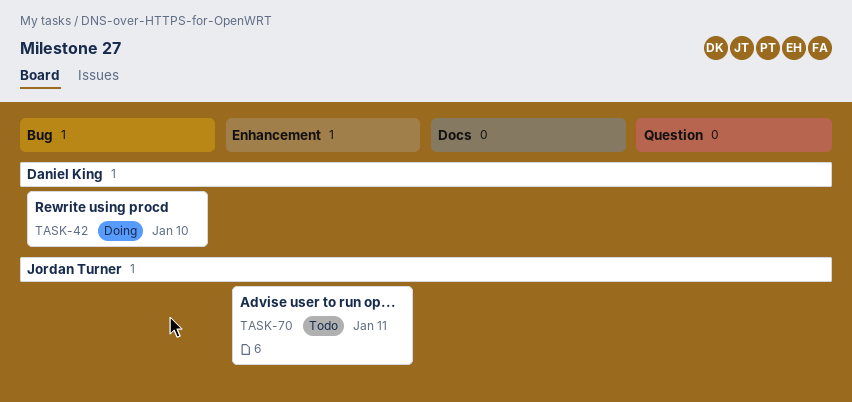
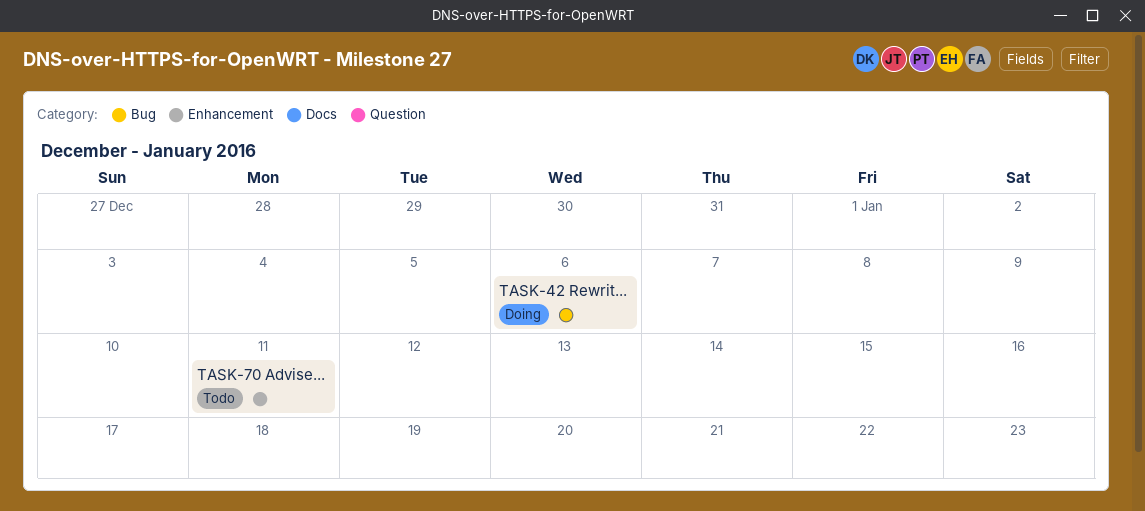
TASK-42, due: Jan 10 -> Jan 6

